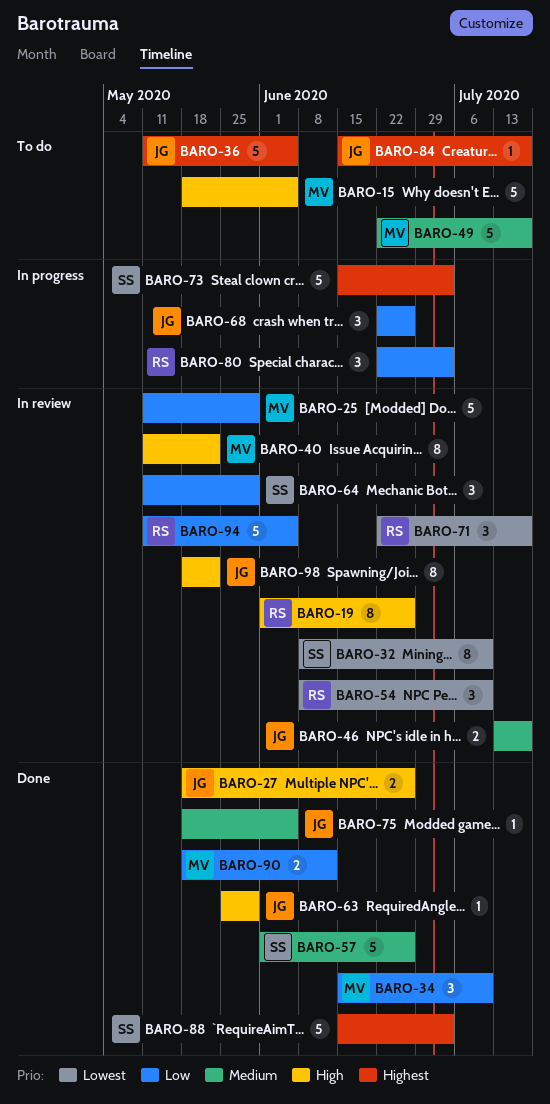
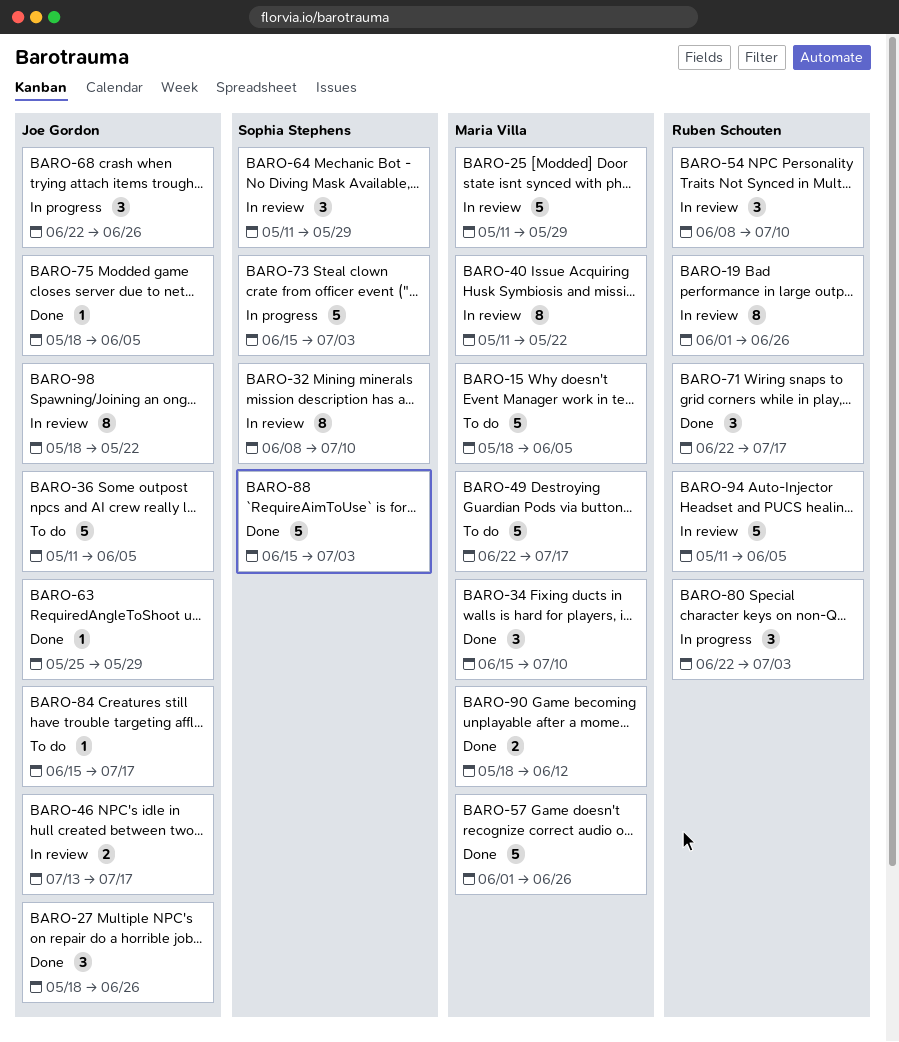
BARO-27, estimate: 2 -> 3
BARO-57, owner: Sophia Stephens -> Maria Villa
BARO-71, status: In review -> Done

